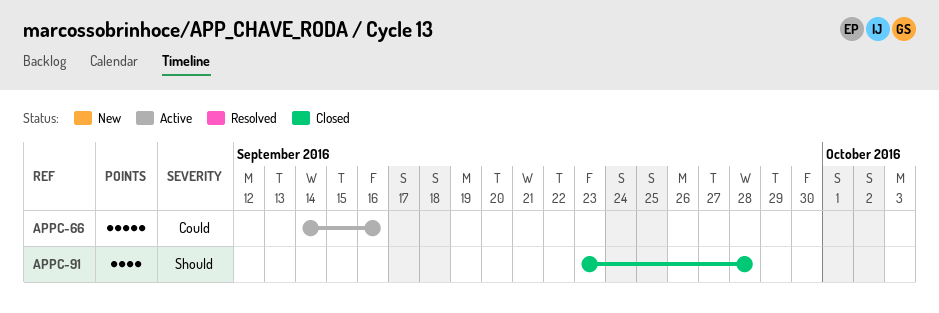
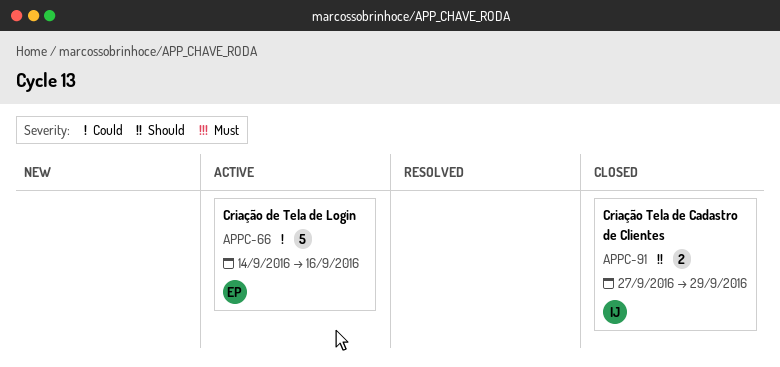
APPC-91, estimate: 4 -> 2
APPC-91, start: Sep 23 -> Sep 27
APPC-91, due: Sep 28 -> Sep 29

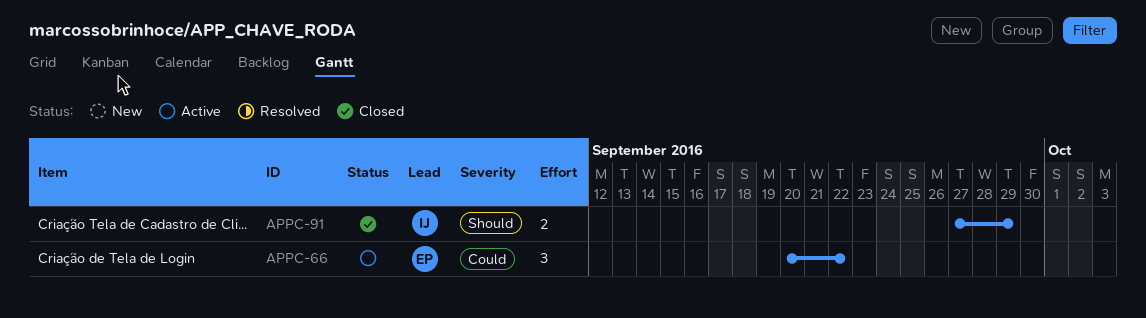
APPC-66, estimate: 5 -> 3
APPC-66, start: Sep 14 -> Sep 20
APPC-66, due: Sep 16 -> Sep 22

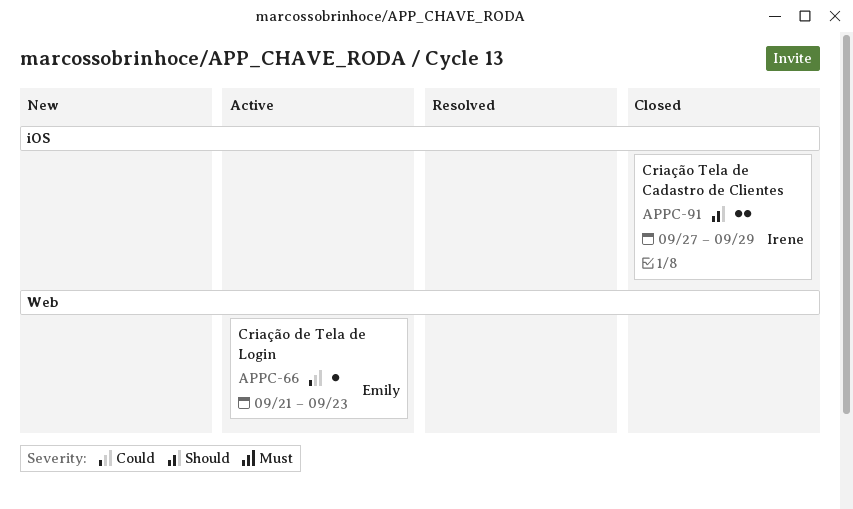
APPC-66, estimate: 3 -> 1
APPC-66, start: Sep 20 -> Sep 21
APPC-66, due: Sep 22 -> Sep 23

